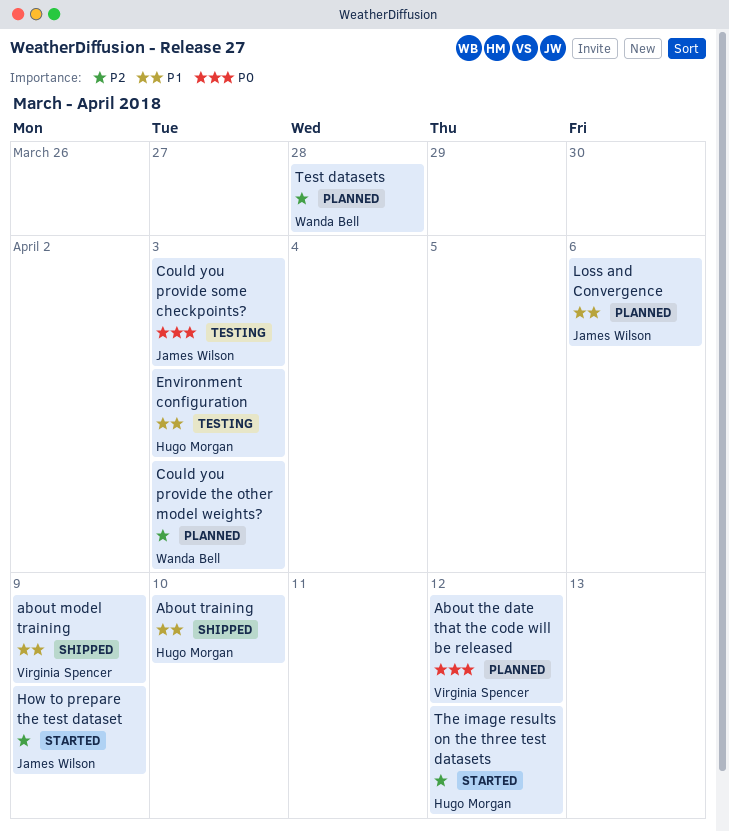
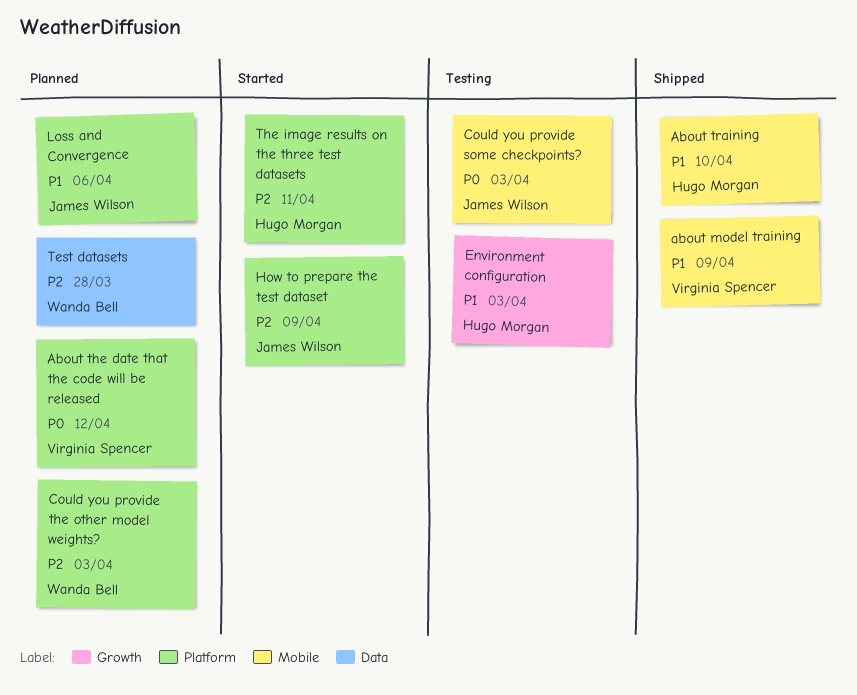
The image results on the three test datasets, due: Apr 12 -> Apr 11

